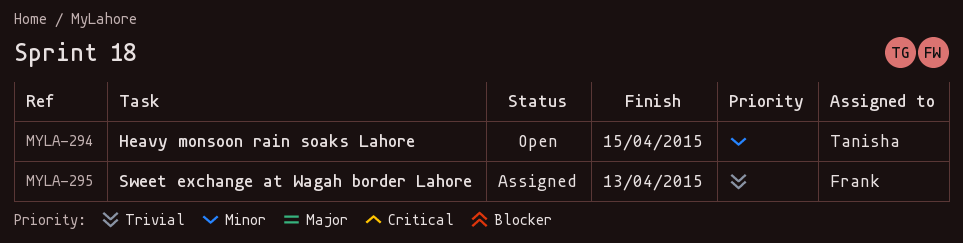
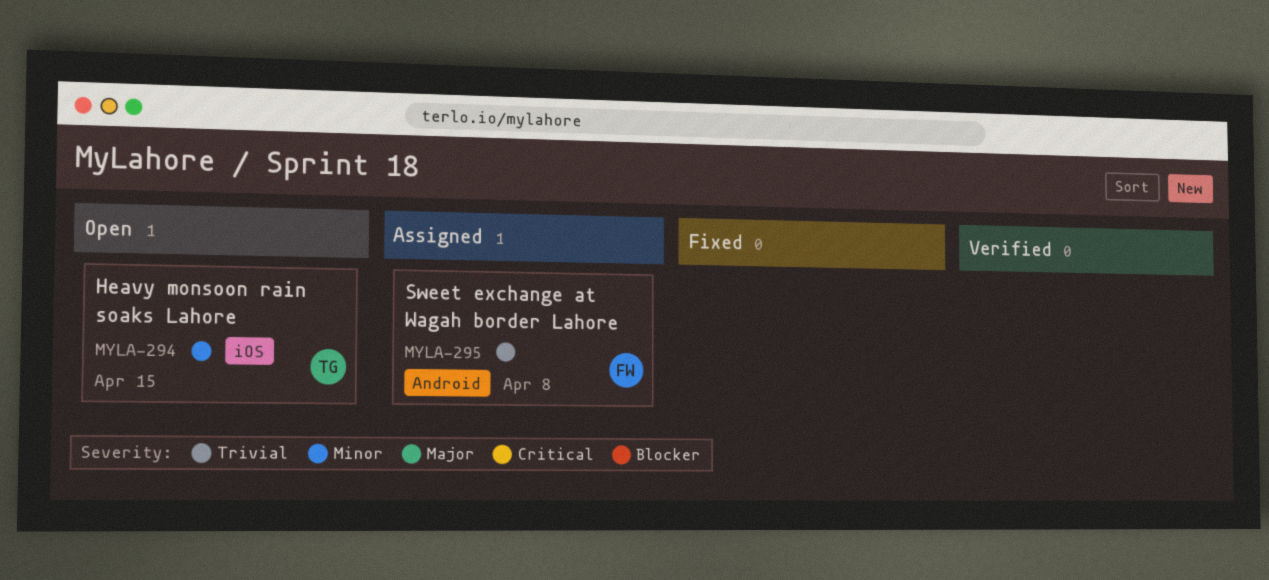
MYLA-295, due: Apr 13 -> Apr 8

